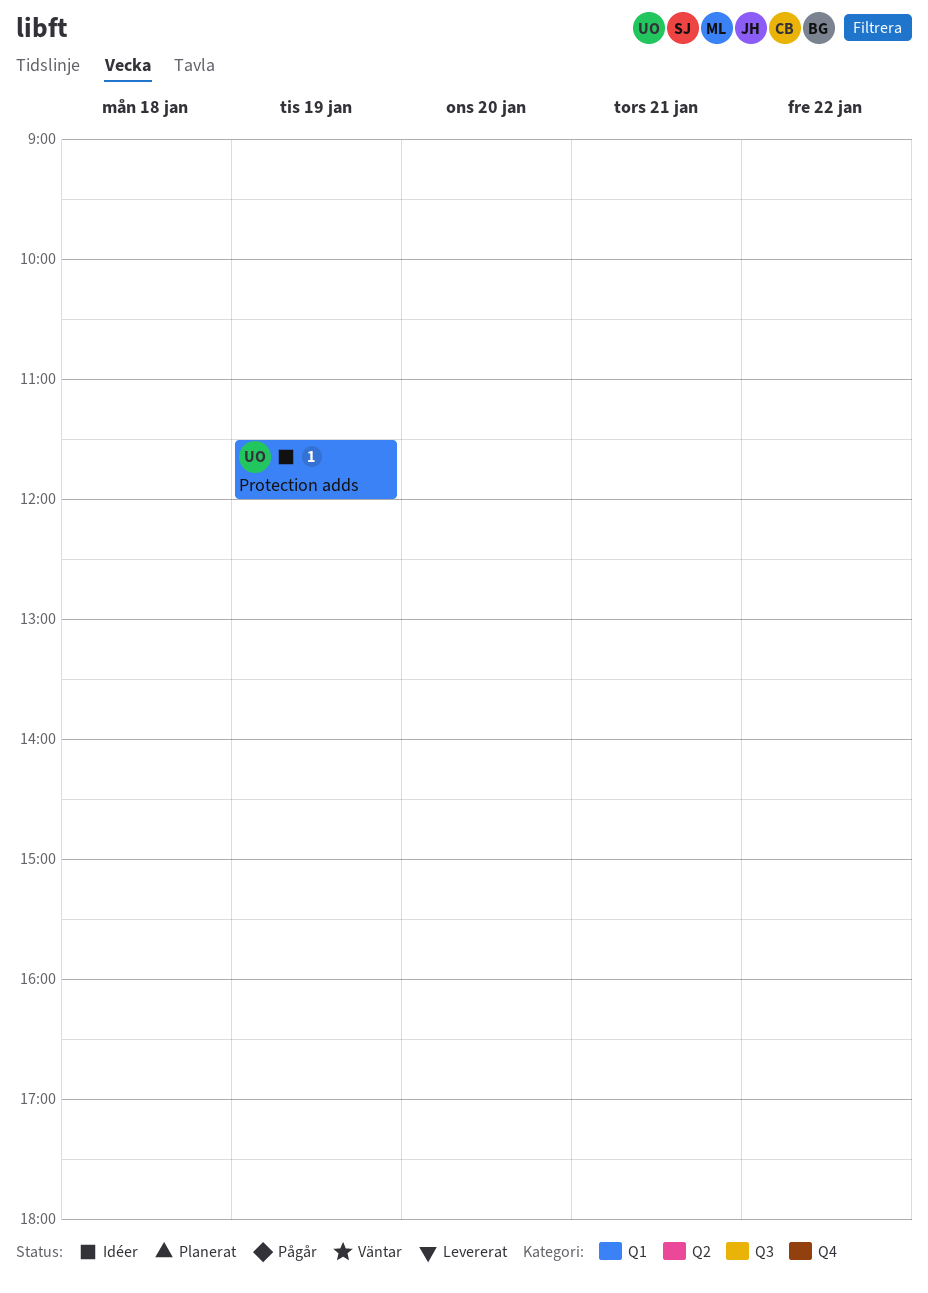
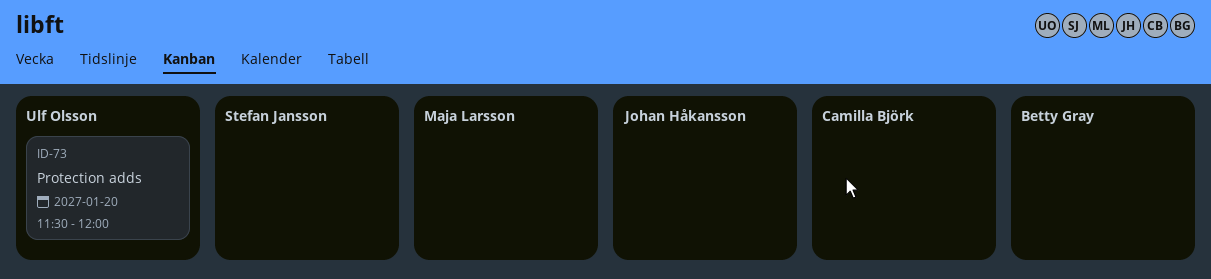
Protection adds, day: Jan 19 -> Jan 20

